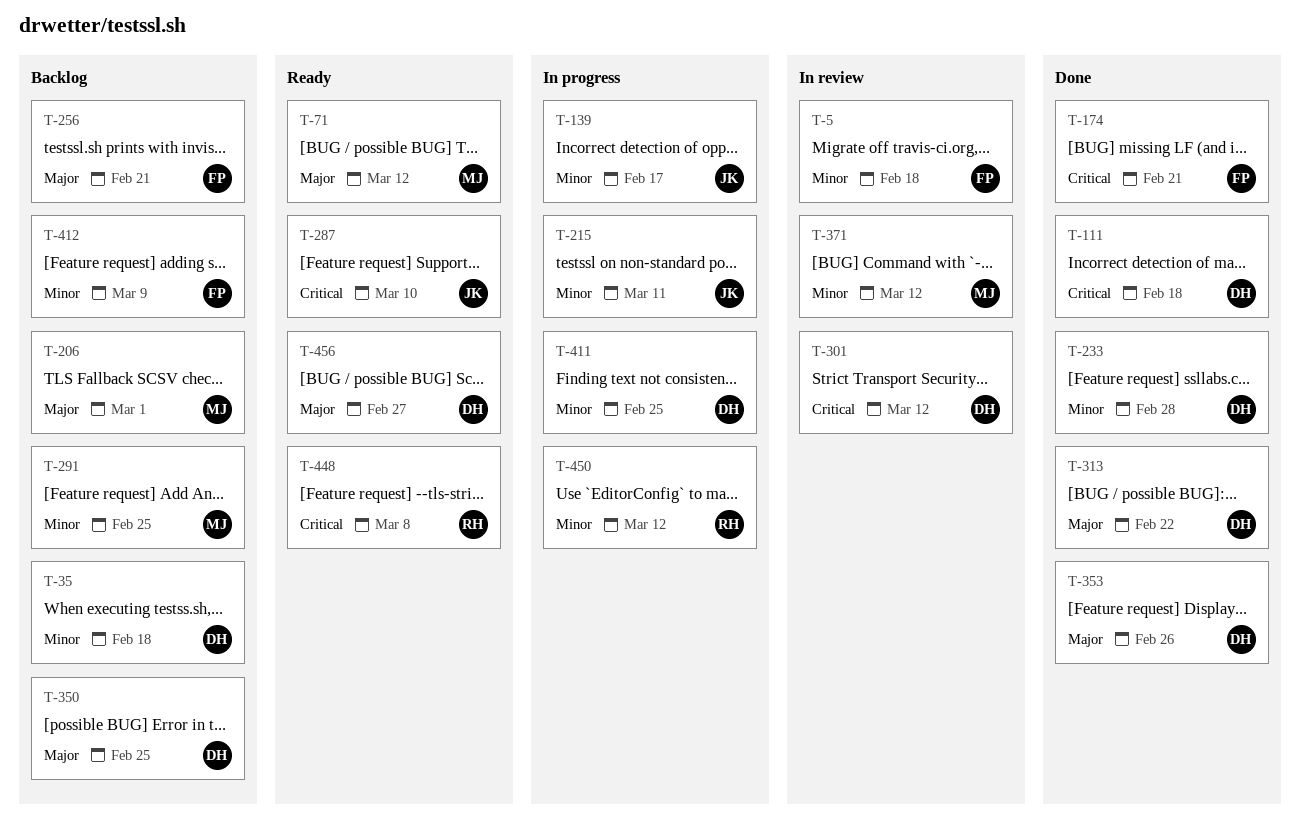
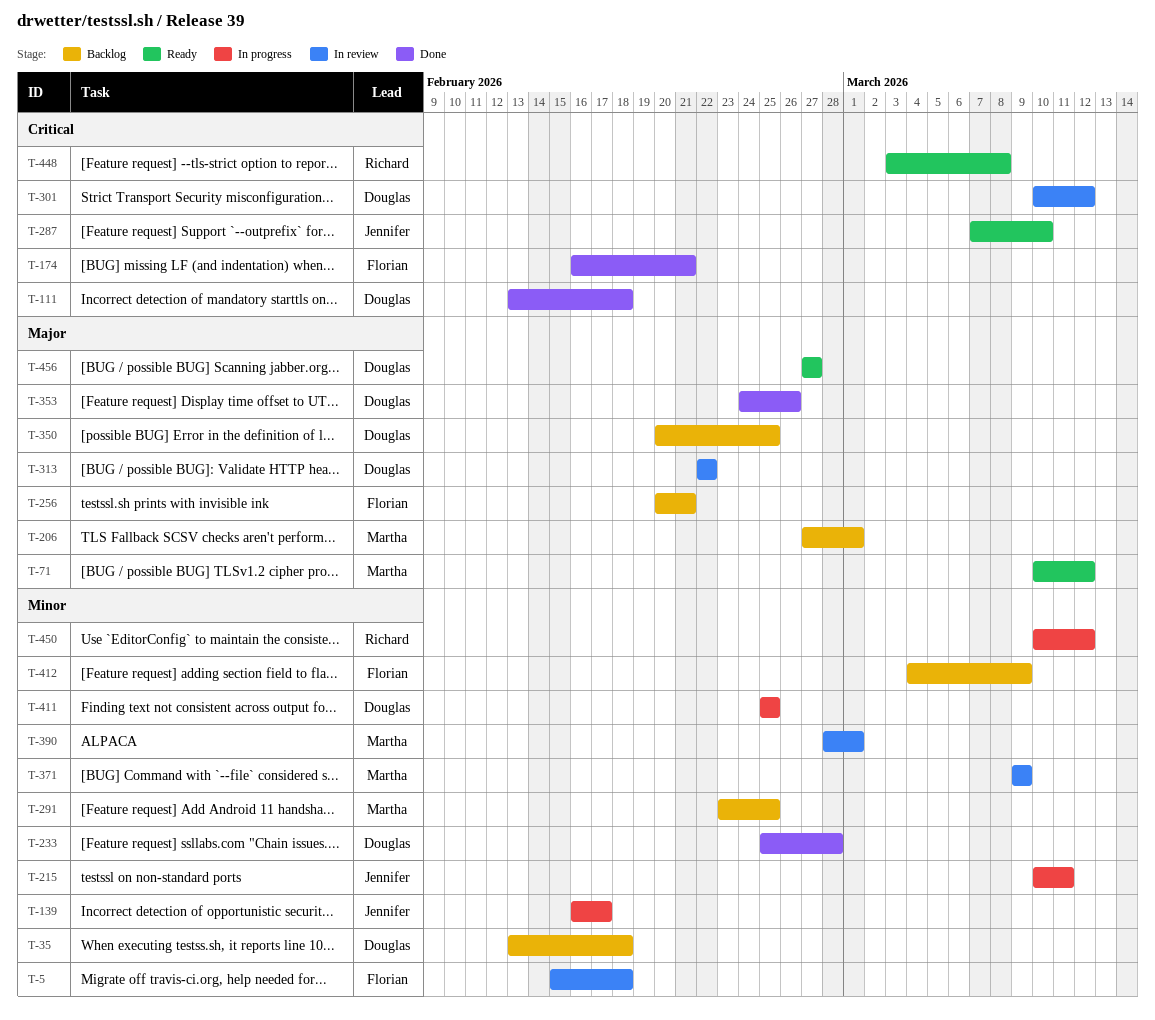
T-313, status: Done -> In review
T-371, due: Mar 12 -> Mar 9
T-390: none -> present

